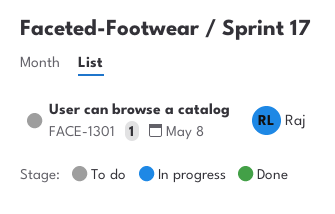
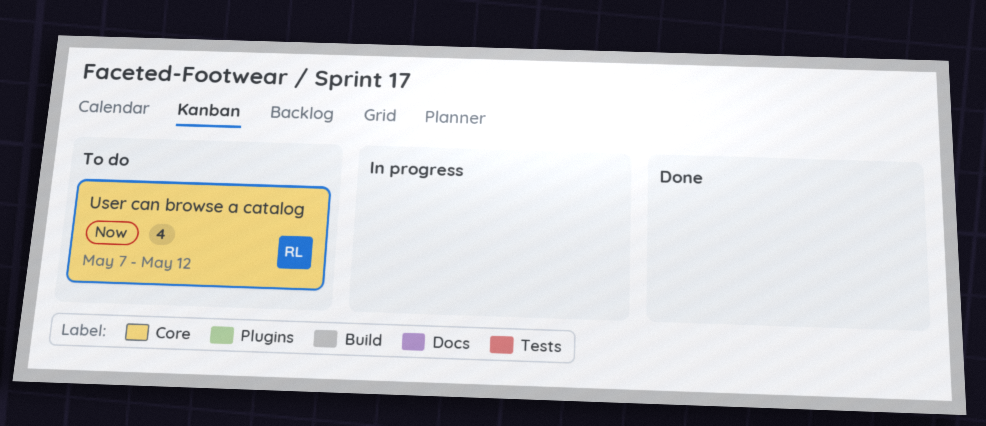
User can browse a catalog, estimate: 1 -> 4
User can browse a catalog, due: May 8 -> May 12

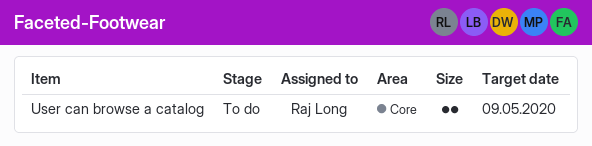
User can browse a catalog, estimate: 4 -> 2
User can browse a catalog, due: May 12 -> May 9

